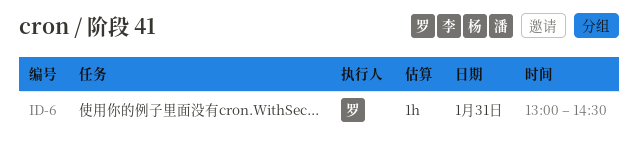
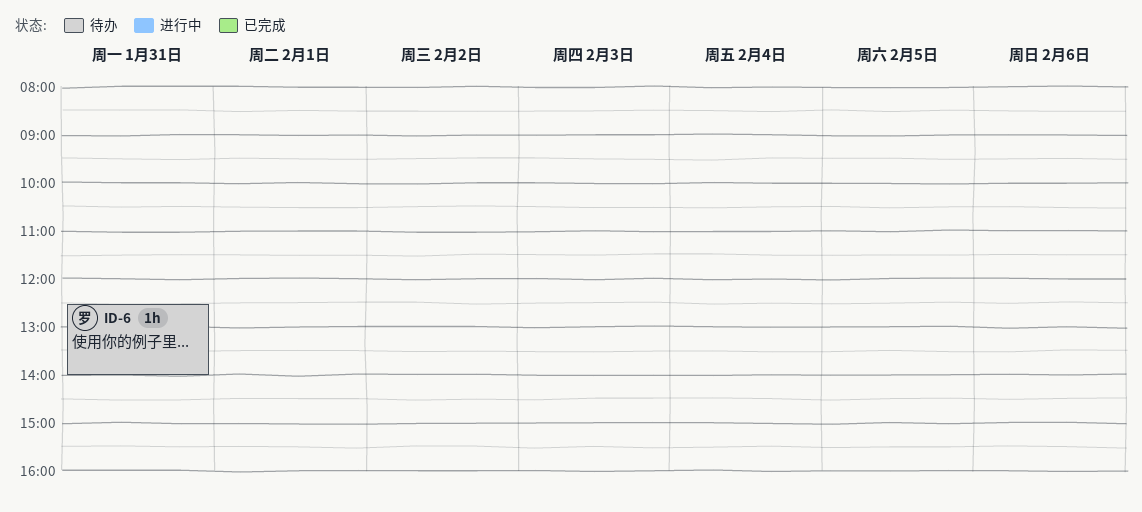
ID-6, begins: 13:00 -> 12:30
ID-6, ends: 14:30 -> 14:00

